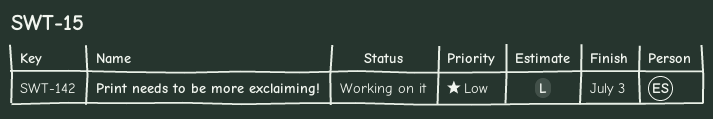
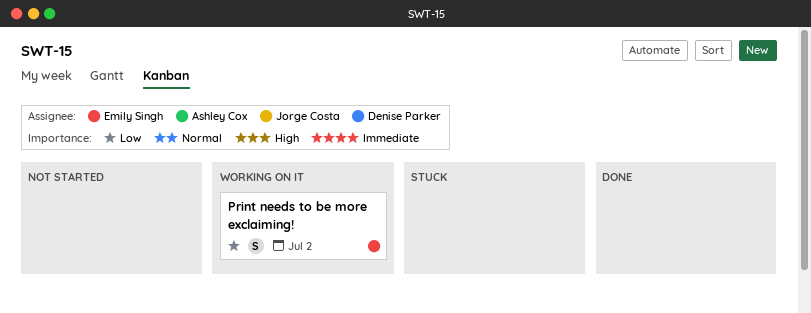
Print needs to be more exclaiming!, estimate: L -> S
Print needs to be more exclaiming!, due: Jul 3 -> Jul 2

